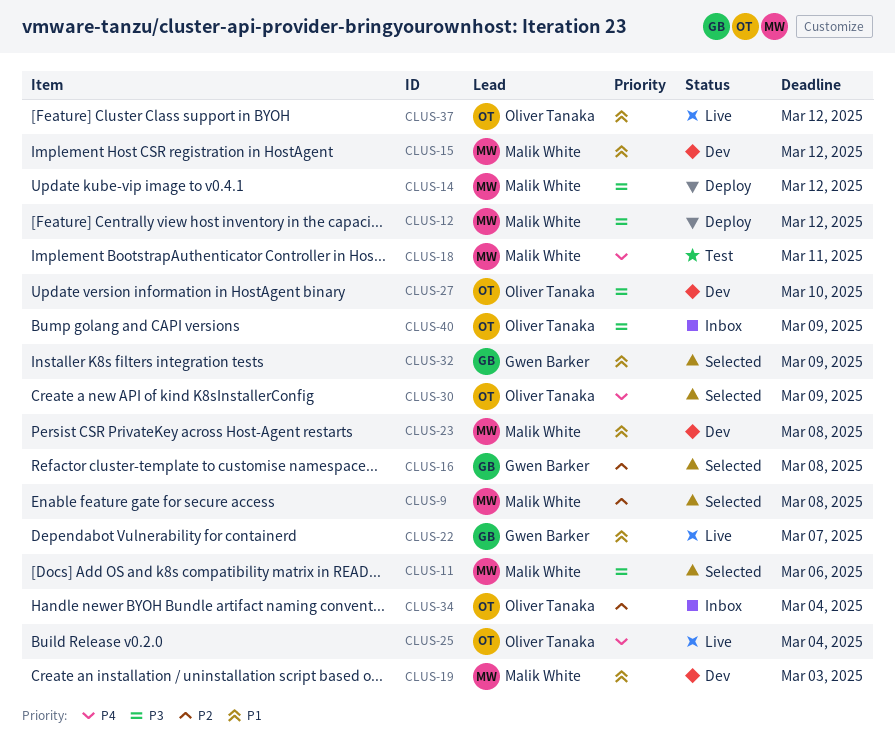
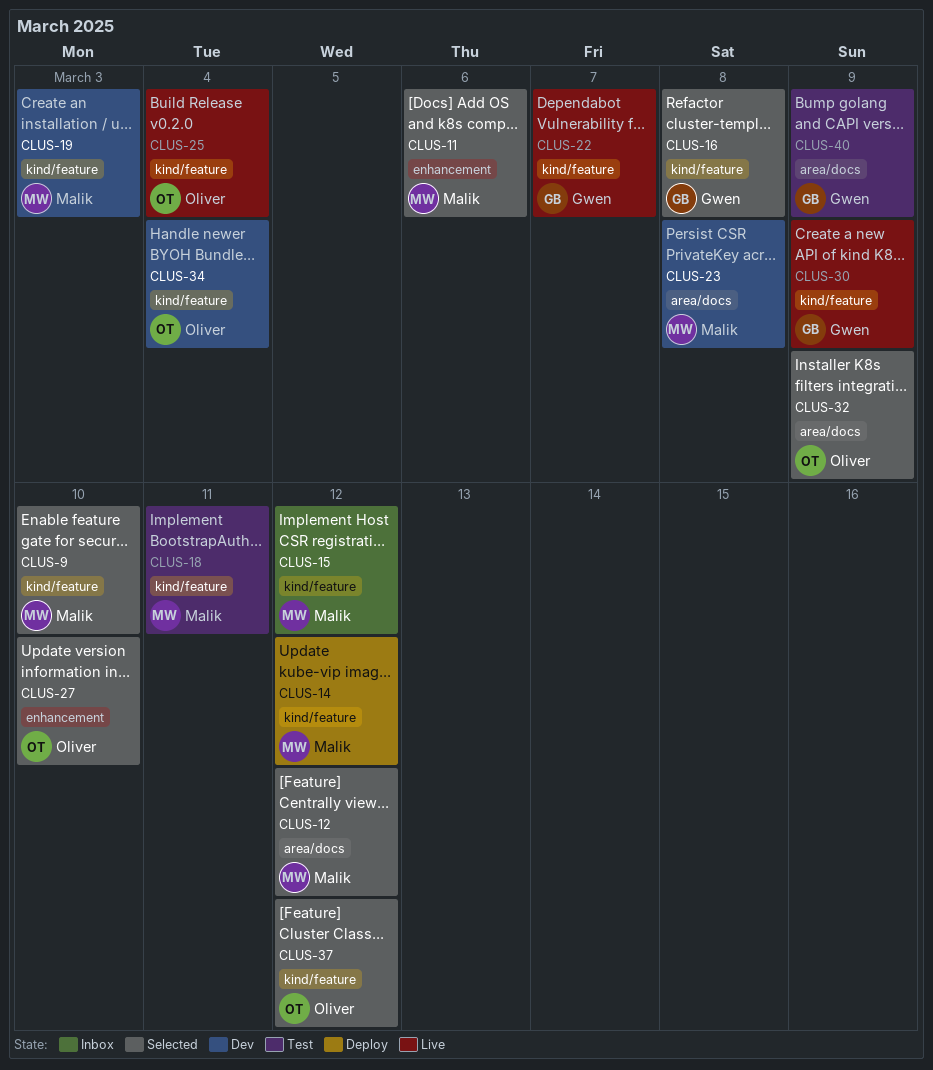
CLUS-9, due: Mar 8 -> Mar 10
CLUS-12, status: Deploy -> Selected
CLUS-15, status: Dev -> Inbox
CLUS-27, status: Dev -> Selected
CLUS-30, status: Selected -> Live
CLUS-30, owner: Oliver Tanaka -> Gwen Barker
CLUS-32, owner: Gwen Barker -> Oliver Tanaka
CLUS-34, status: Inbox -> Dev
CLUS-37, status: Live -> Selected
CLUS-40, status: Inbox -> Test
CLUS-40, owner: Oliver Tanaka -> Gwen Barker

